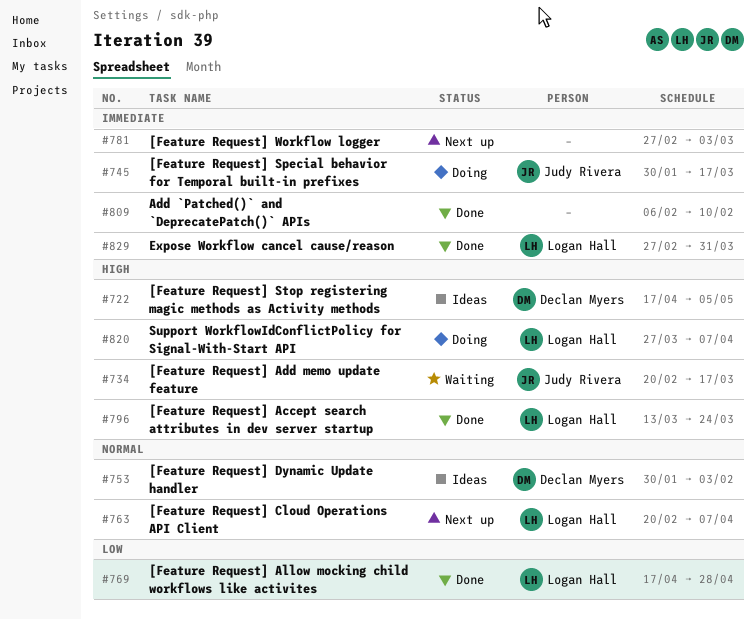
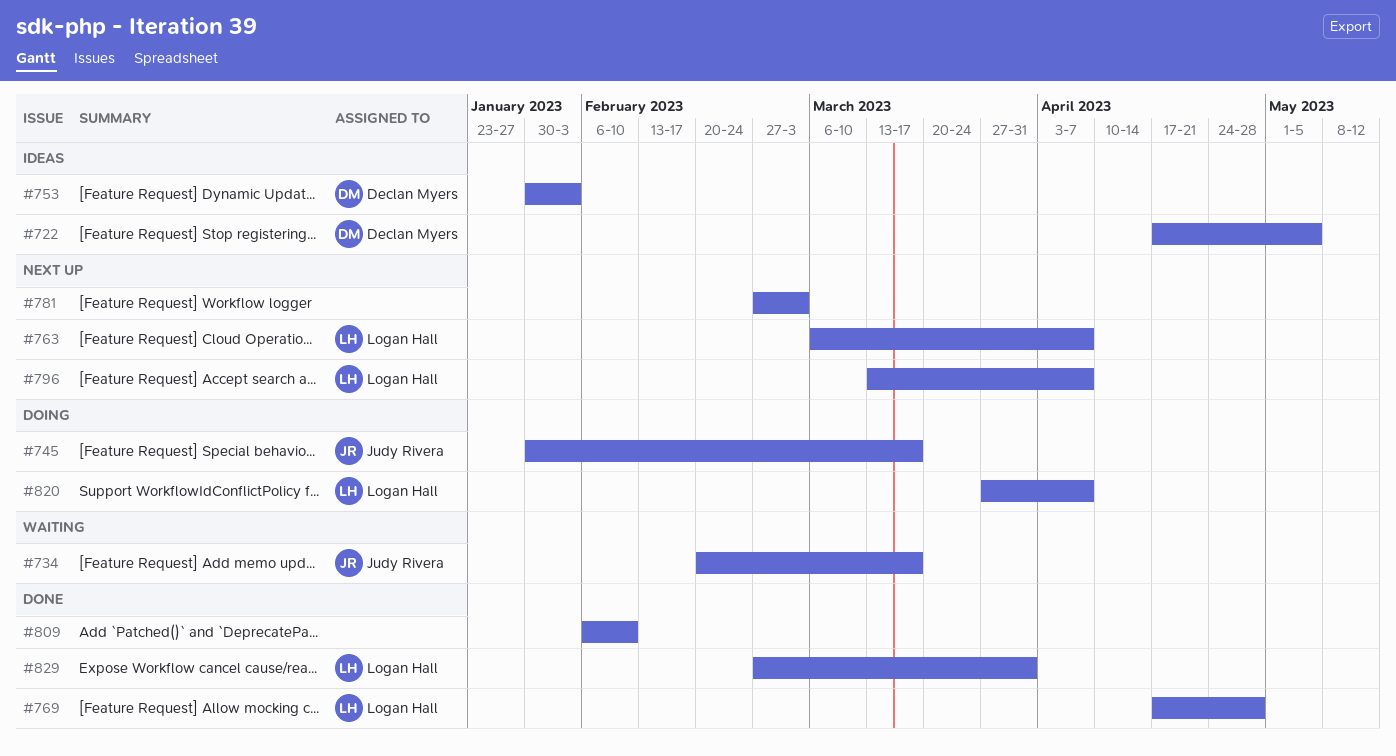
#763, start: Feb 20 -> Mar 6
#796, status: Done -> Next up
#796, due: Mar 24 -> Apr 7

